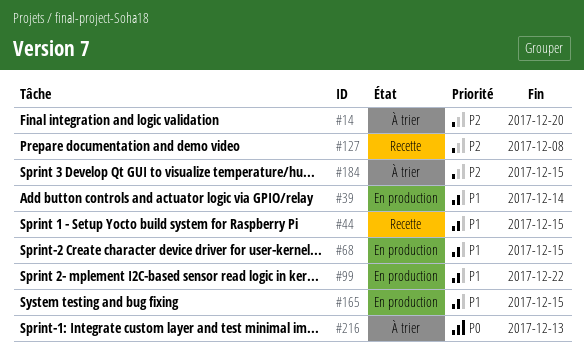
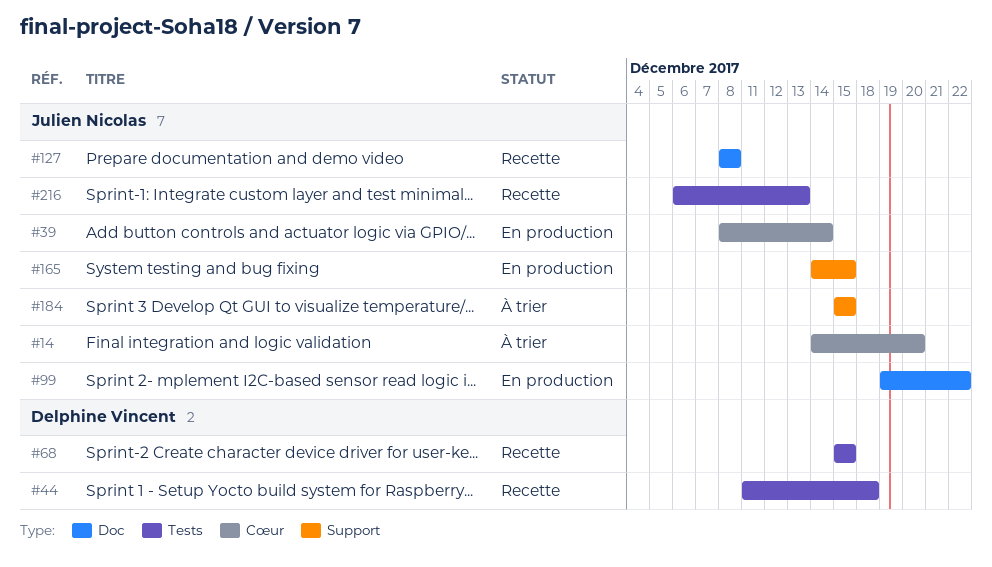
#44, due: Dec 15 -> Dec 18
#68, status: En production -> Recette
#216, status: À trier -> Recette

